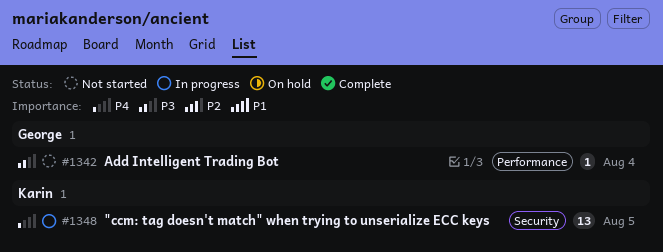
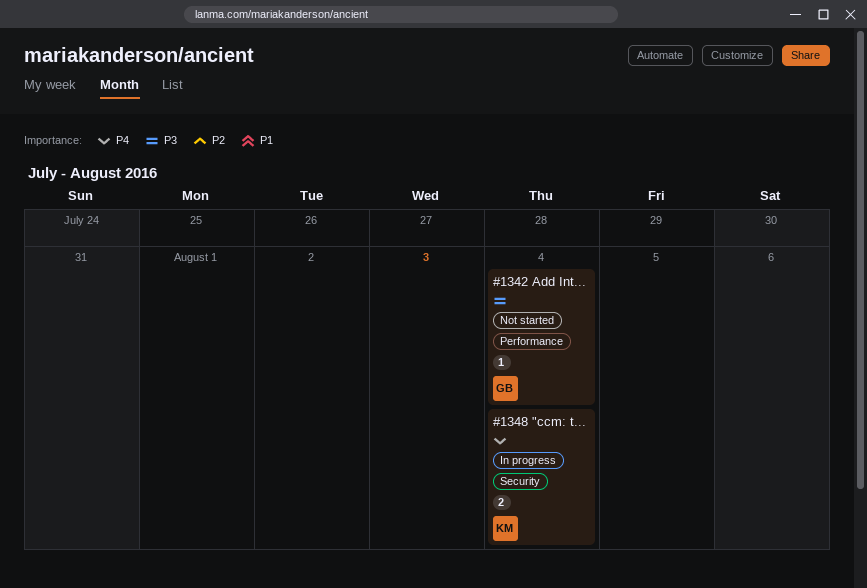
#1348, estimate: 13 -> 2
#1348, due: Aug 5 -> Aug 4

